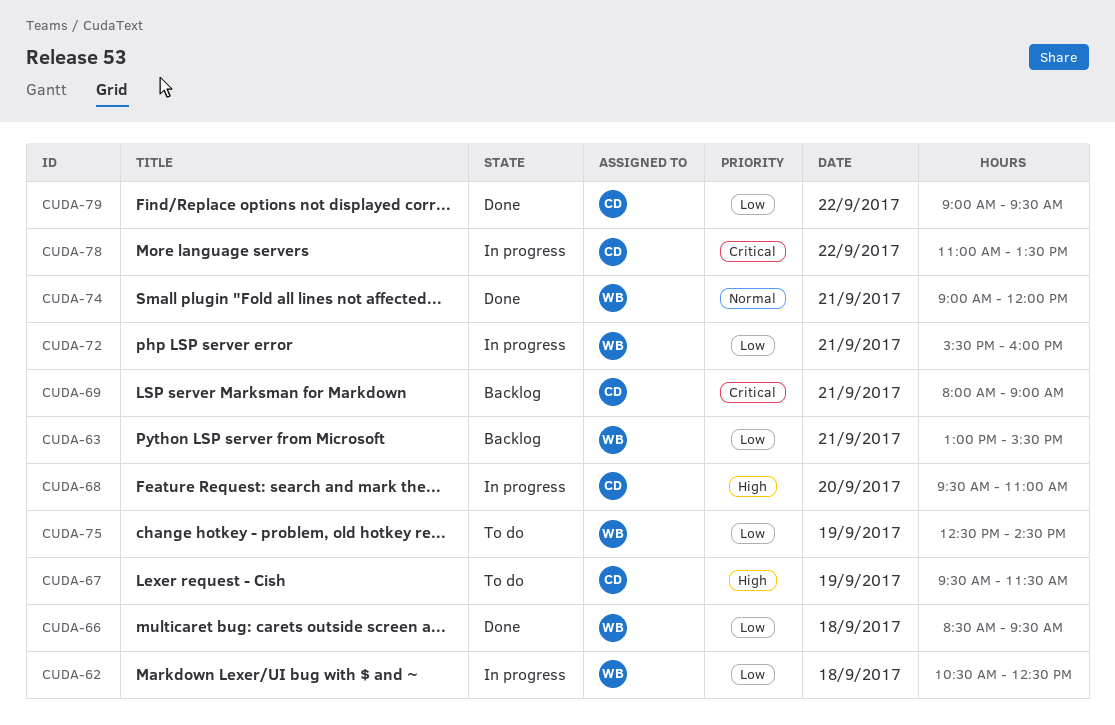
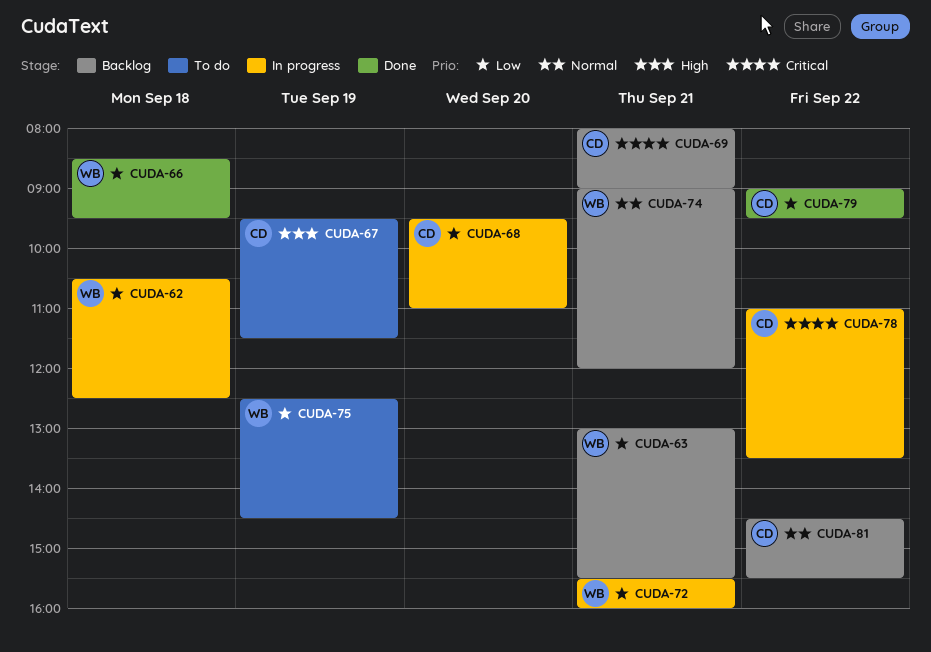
CUDA-68, priority: High -> Low
CUDA-74, status: Done -> Backlog
CUDA-81: none -> present

